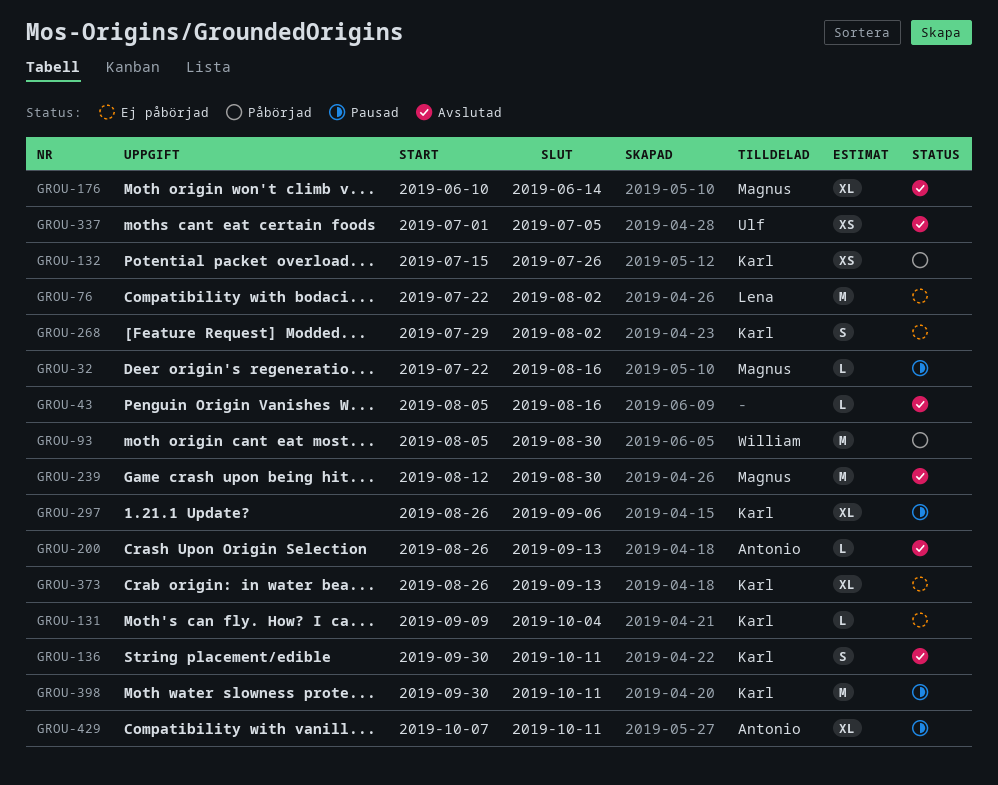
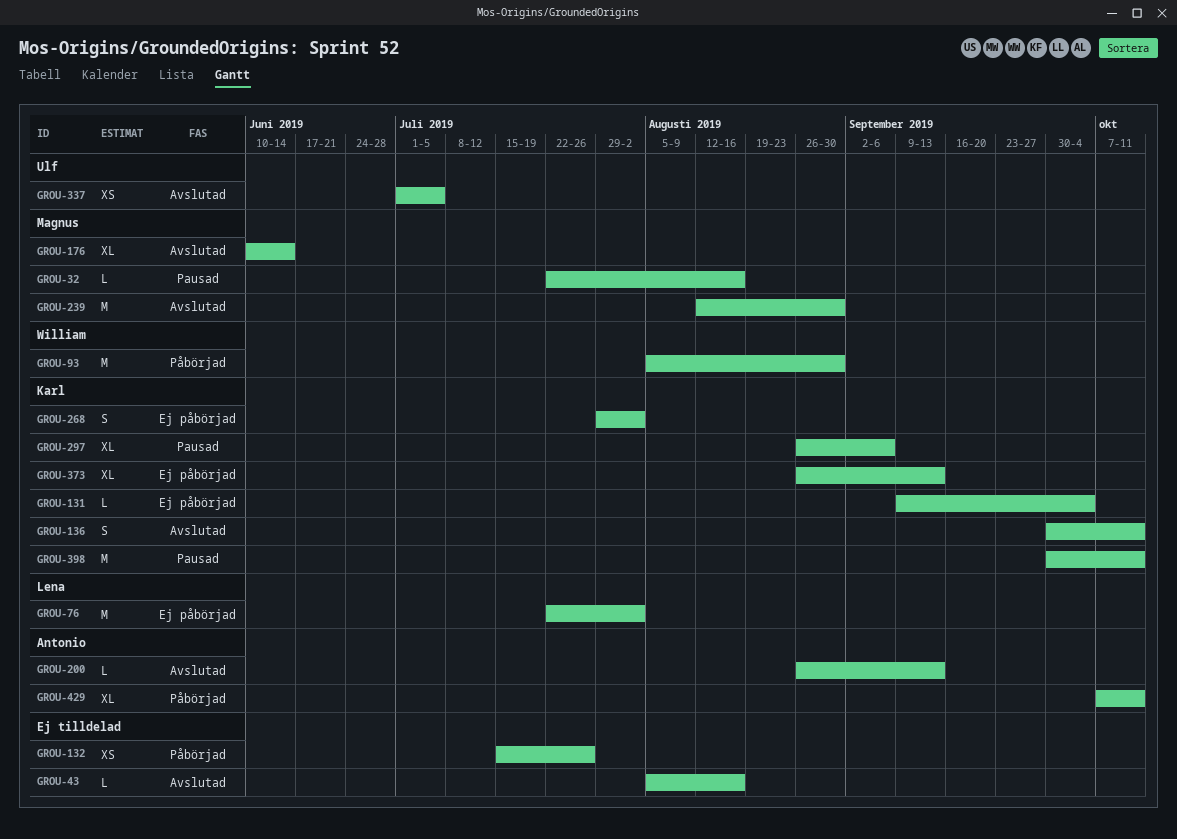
GROU-132, owner: Karl -> none
GROU-429, status: Pausad -> Påbörjad

